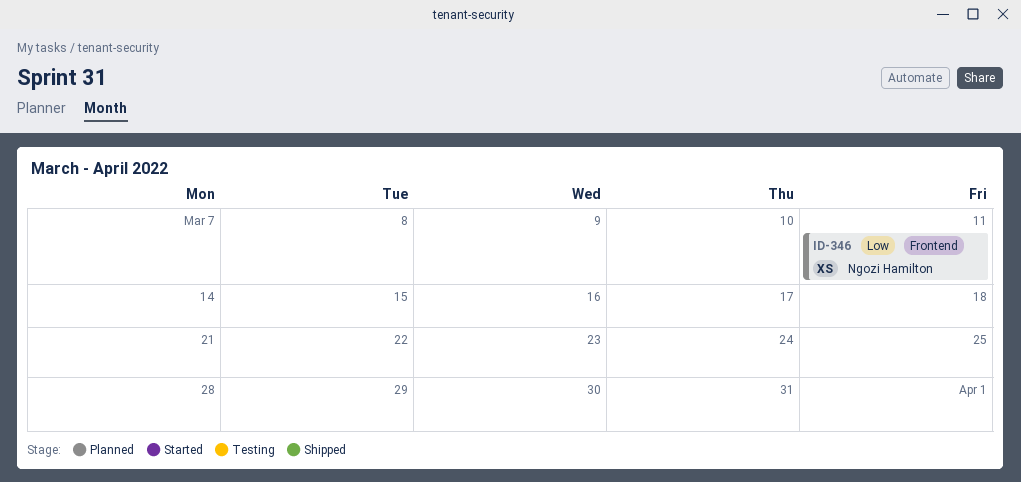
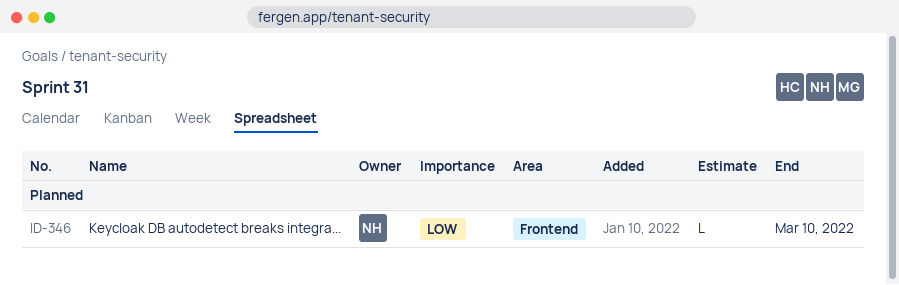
ID-346, estimate: XS -> L
ID-346, due: Mar 11 -> Mar 10

